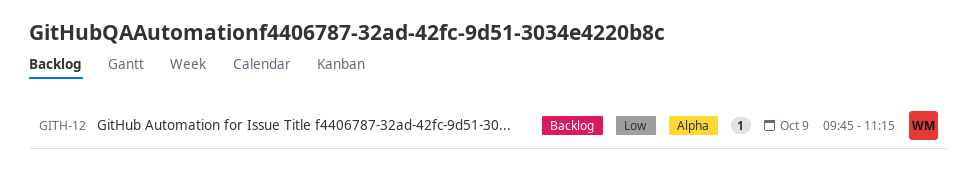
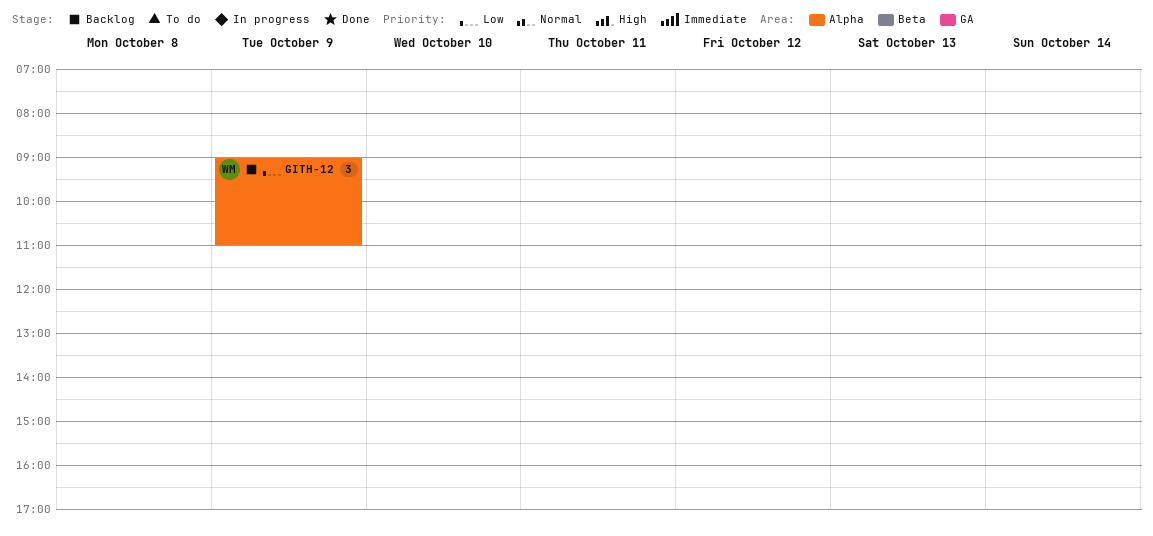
GITH-12, estimate: 1 -> 3
GITH-12, begins: 09:45 -> 09:00
GITH-12, ends: 11:15 -> 11:00

